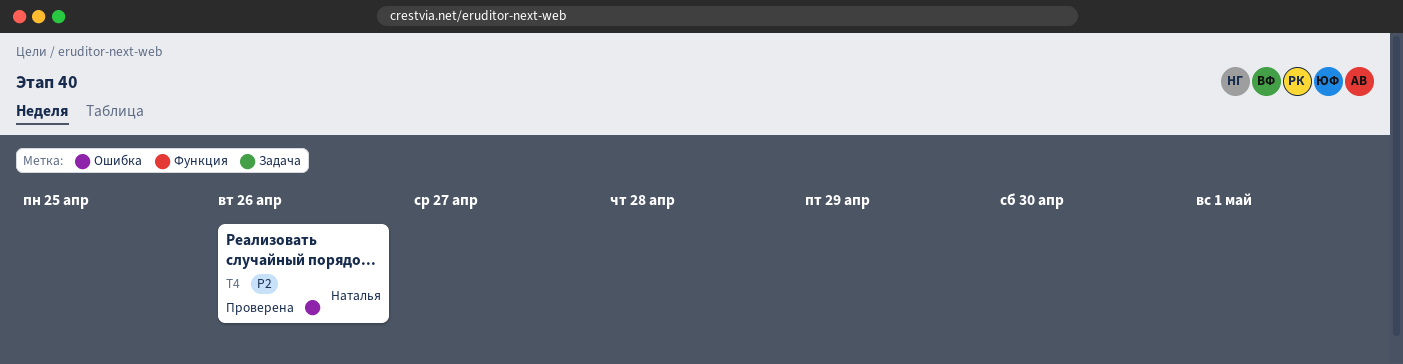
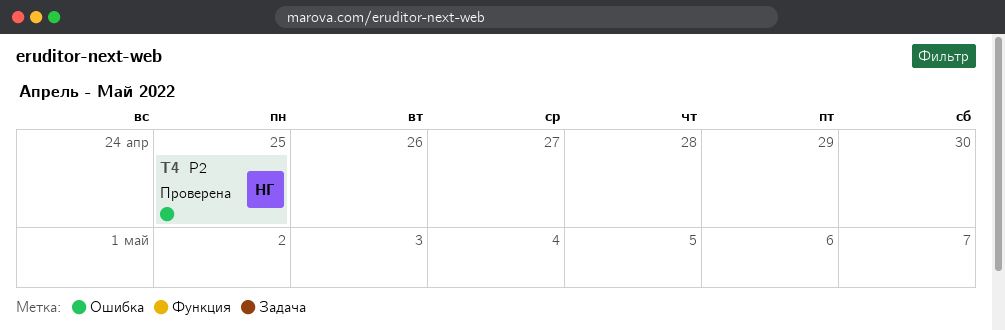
T4, due: Apr 26 -> Apr 25

